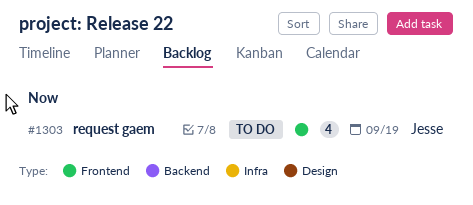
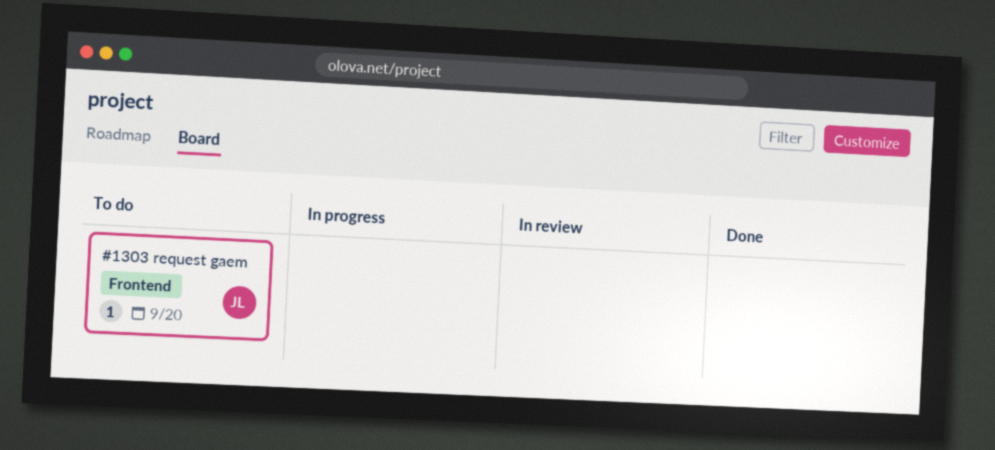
#1303, estimate: 4 -> 1
#1303, due: Sep 19 -> Sep 20

